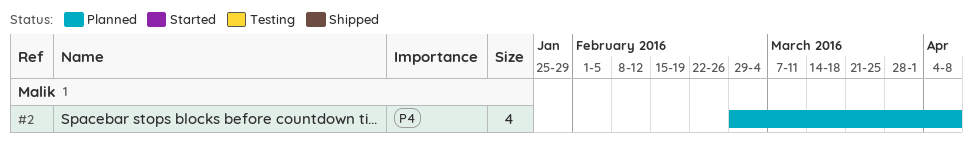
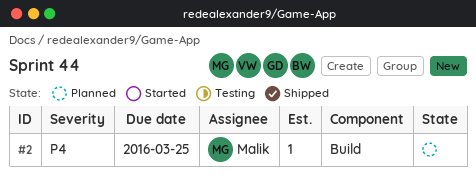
#2, estimate: 4 -> 1
#2, due: Apr 8 -> Mar 25

